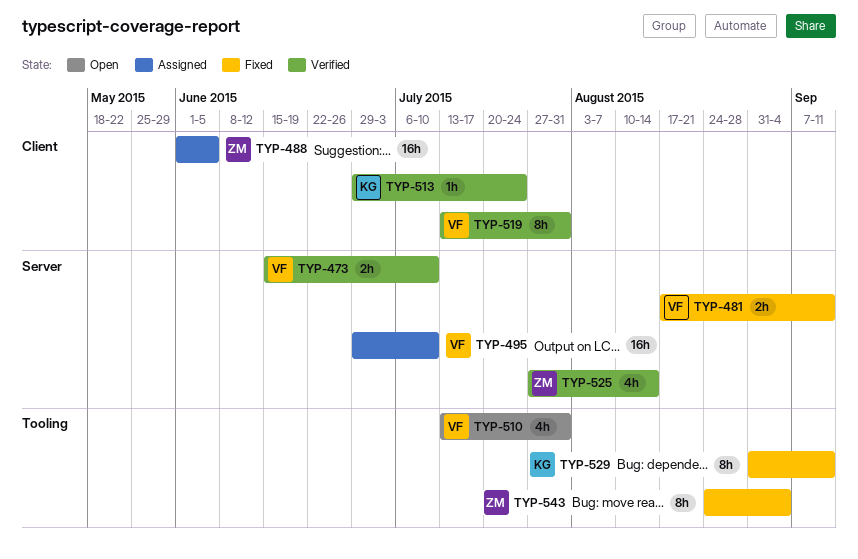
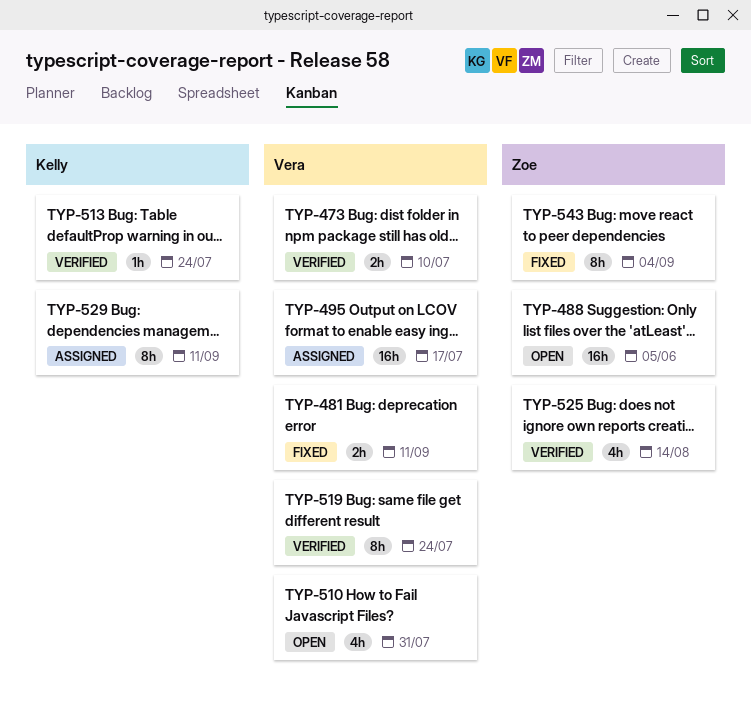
TYP-488, status: Assigned -> Open
TYP-495, due: Jul 10 -> Jul 17
TYP-519, due: Jul 31 -> Jul 24
TYP-529, status: Fixed -> Assigned

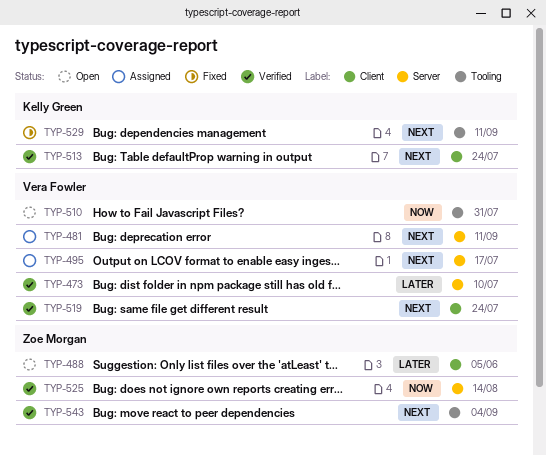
TYP-481, status: Fixed -> Assigned
TYP-529, status: Assigned -> Fixed
TYP-543, status: Fixed -> Verified

